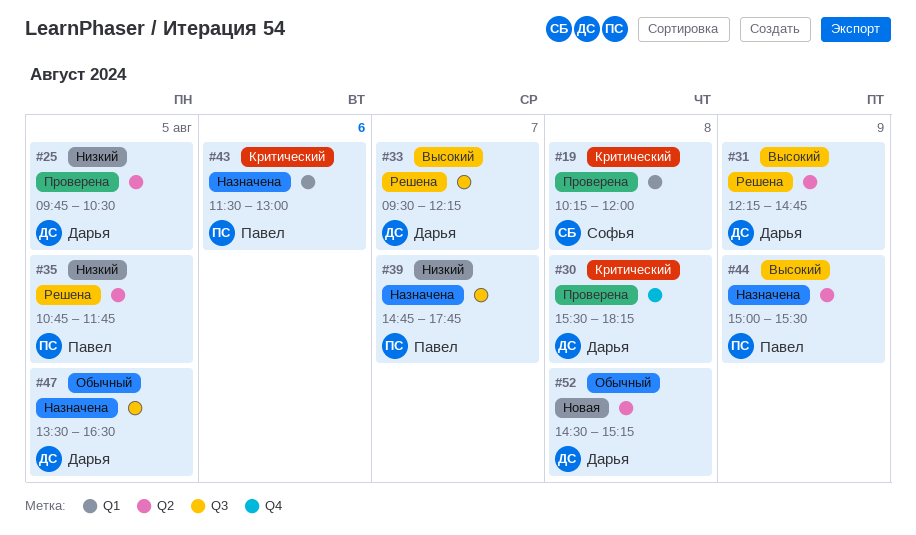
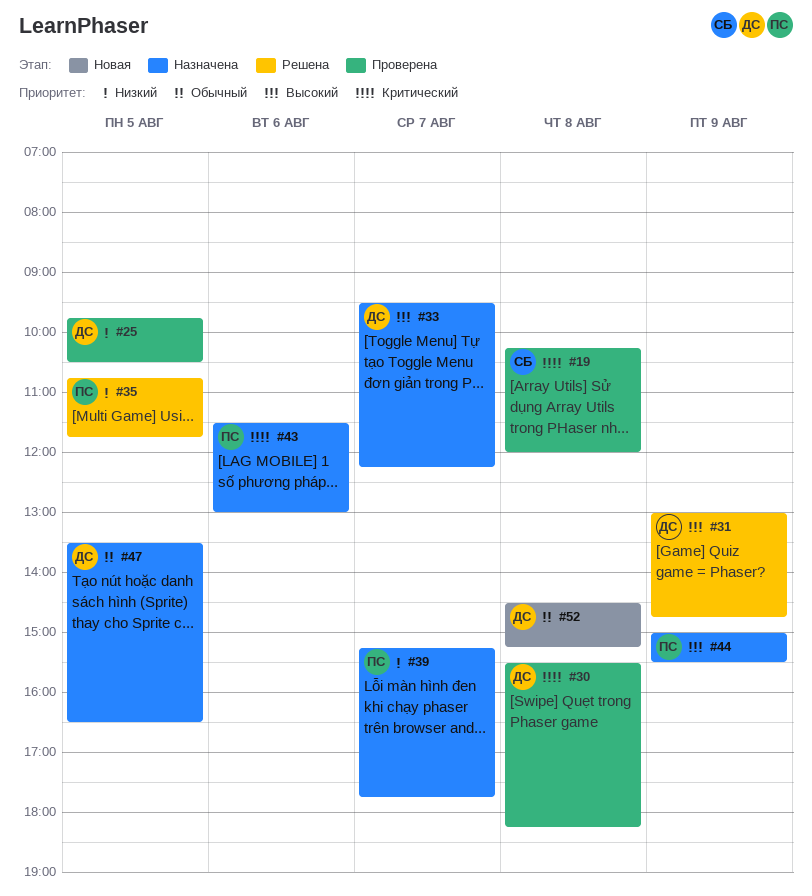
#31, begins: 12:15 -> 13:00
#33, status: Решена -> Назначена
#39, begins: 14:45 -> 15:15

